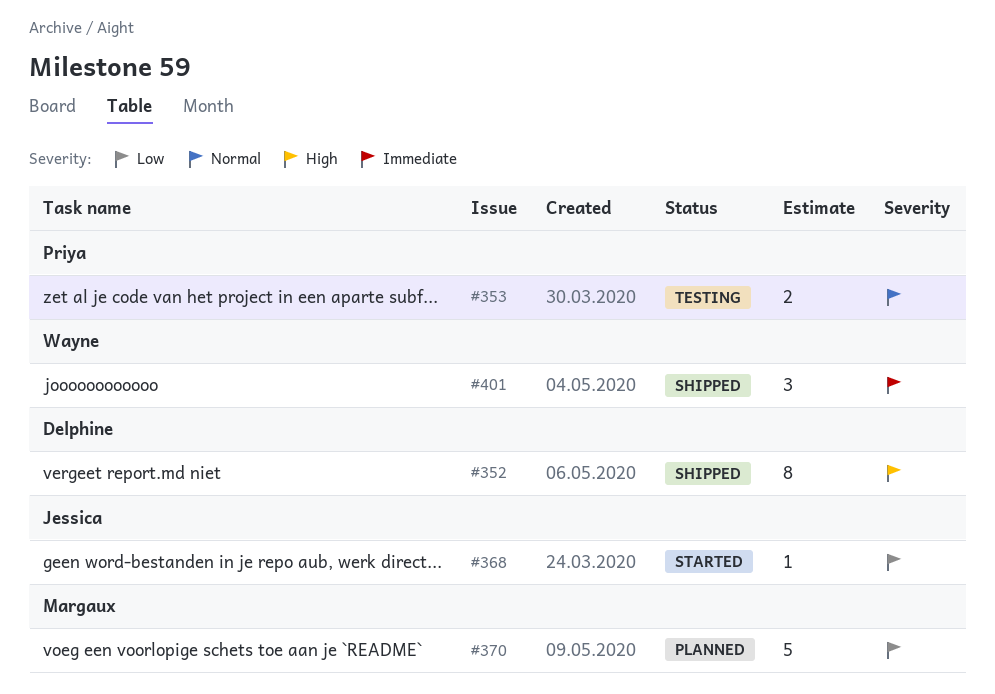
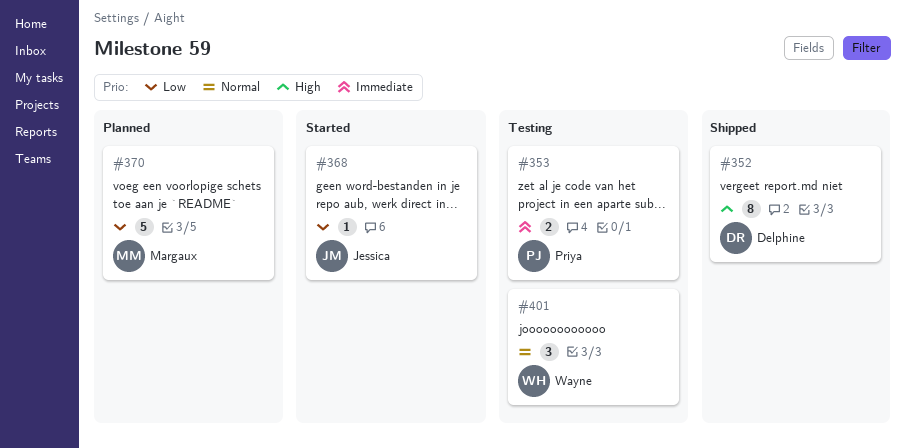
#353, priority: Normal -> Immediate
#401, status: Shipped -> Testing
#401, priority: Immediate -> Normal

